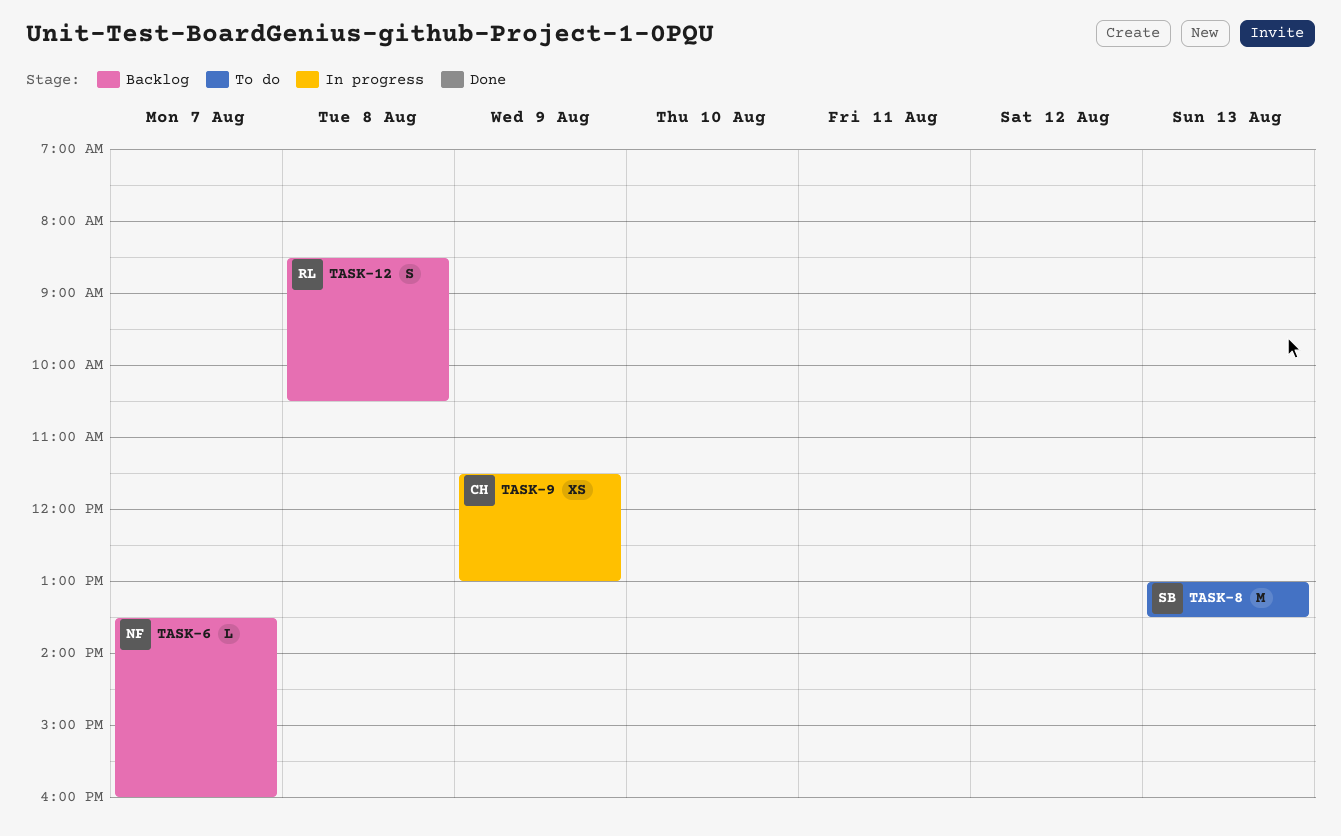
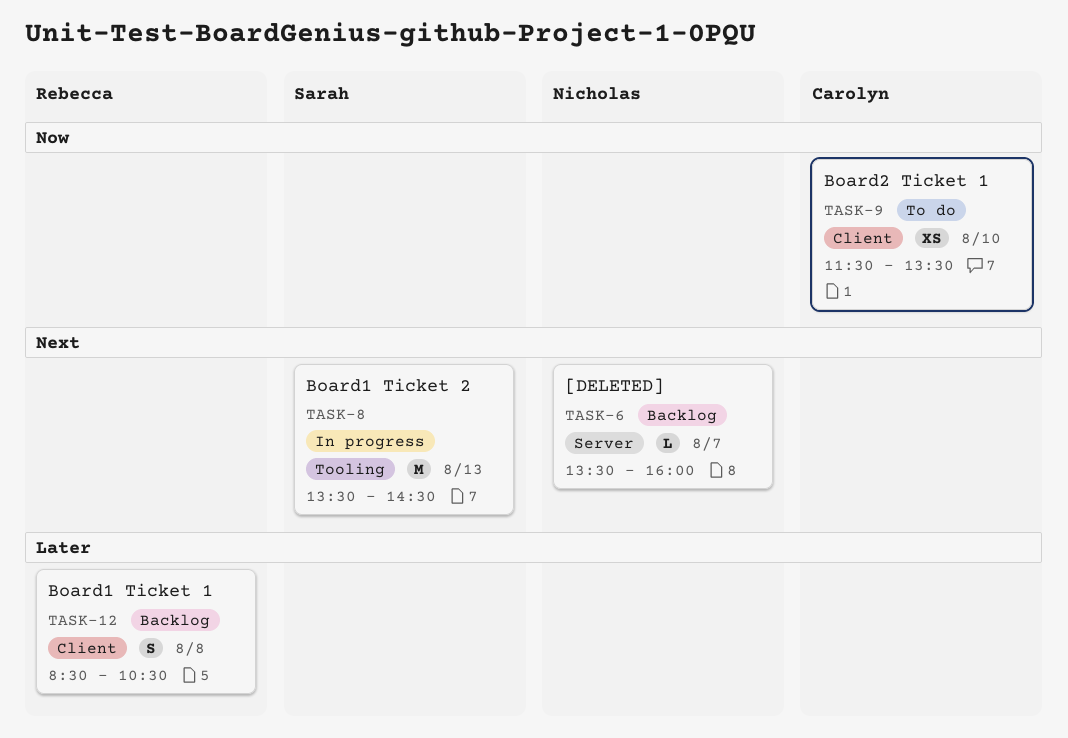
TASK-8, status: To do -> In progress
TASK-8, begins: 13:00 -> 13:30
TASK-8, ends: 13:30 -> 14:30
TASK-9, status: In progress -> To do
TASK-9, day: Aug 9 -> Aug 10
TASK-9, ends: 13:00 -> 13:30

